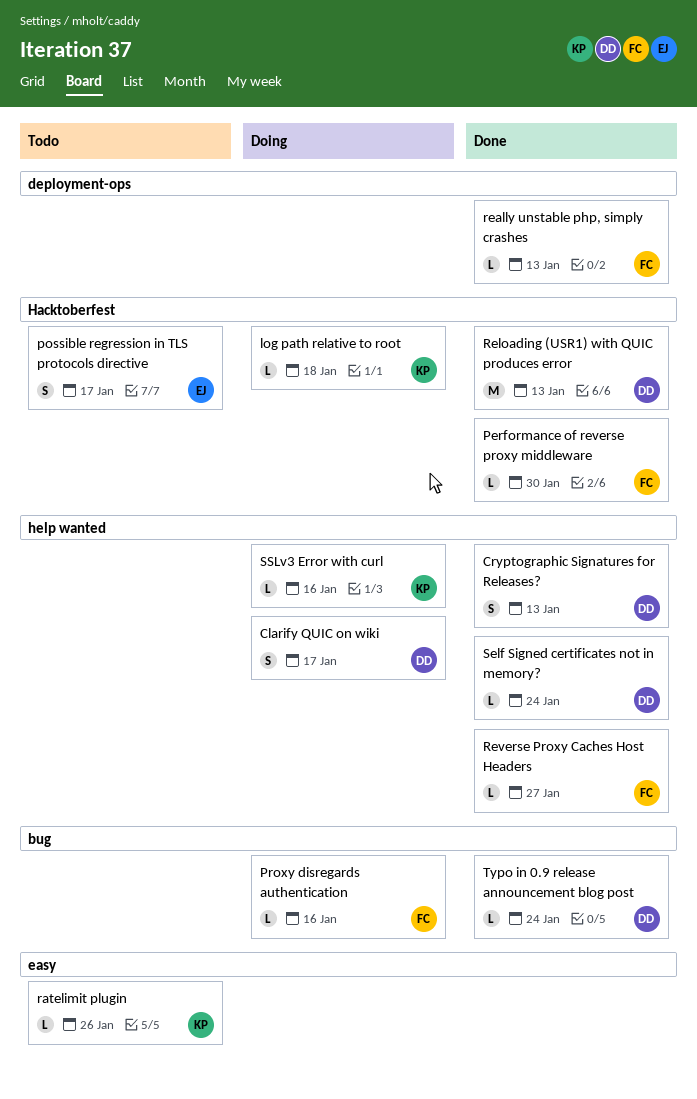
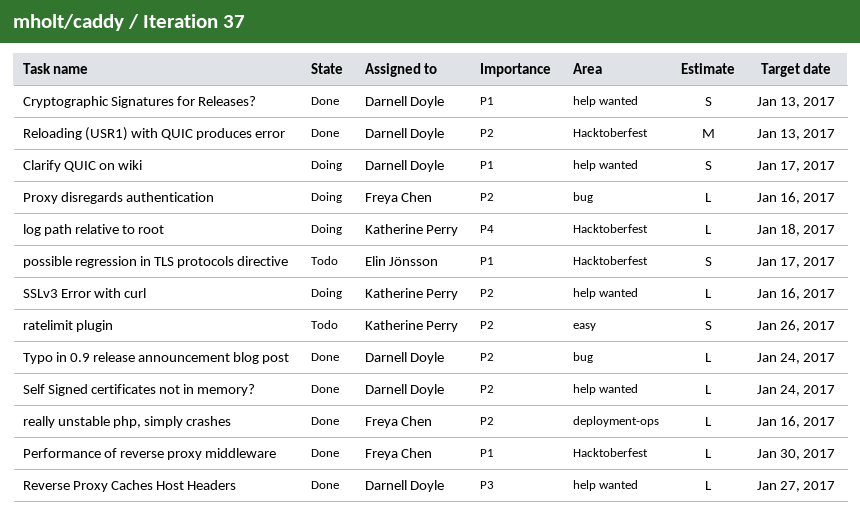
ratelimit plugin, estimate: L -> S
really unstable php, simply crashes, due: Jan 13 -> Jan 16
Reverse Proxy Caches Host Headers, owner: Freya Chen -> Darnell Doyle

